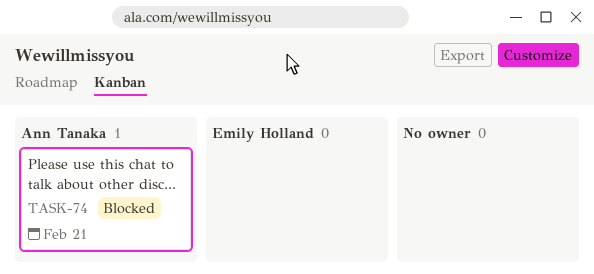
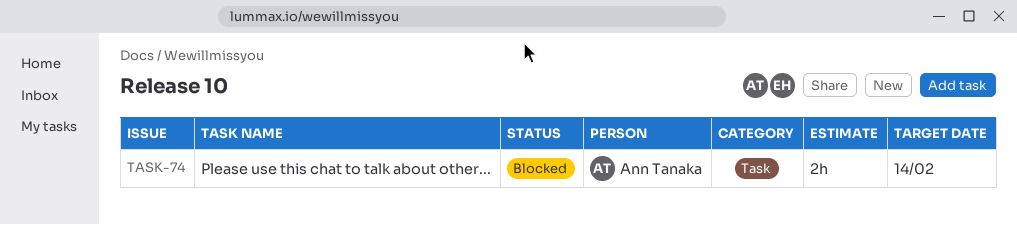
TASK-74, due: Feb 21 -> Feb 14

